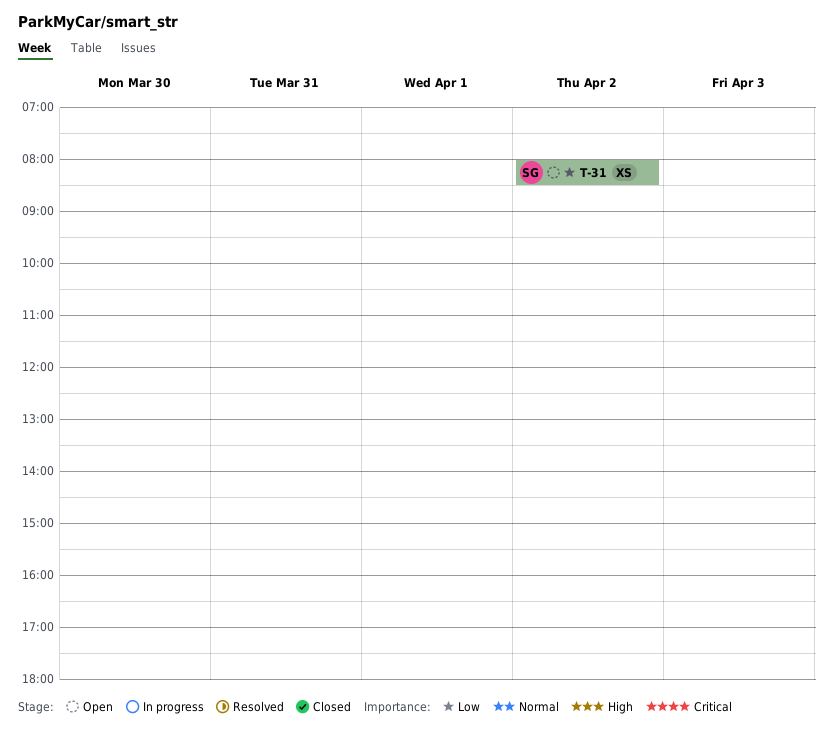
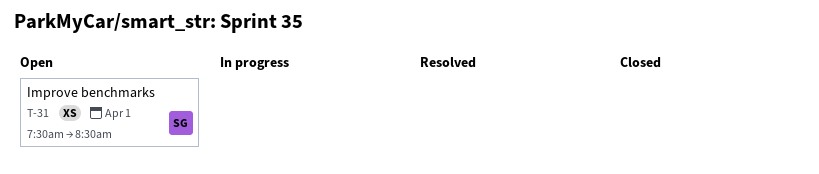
T-31, day: Apr 2 -> Apr 1
T-31, begins: 08:00 -> 07:30

